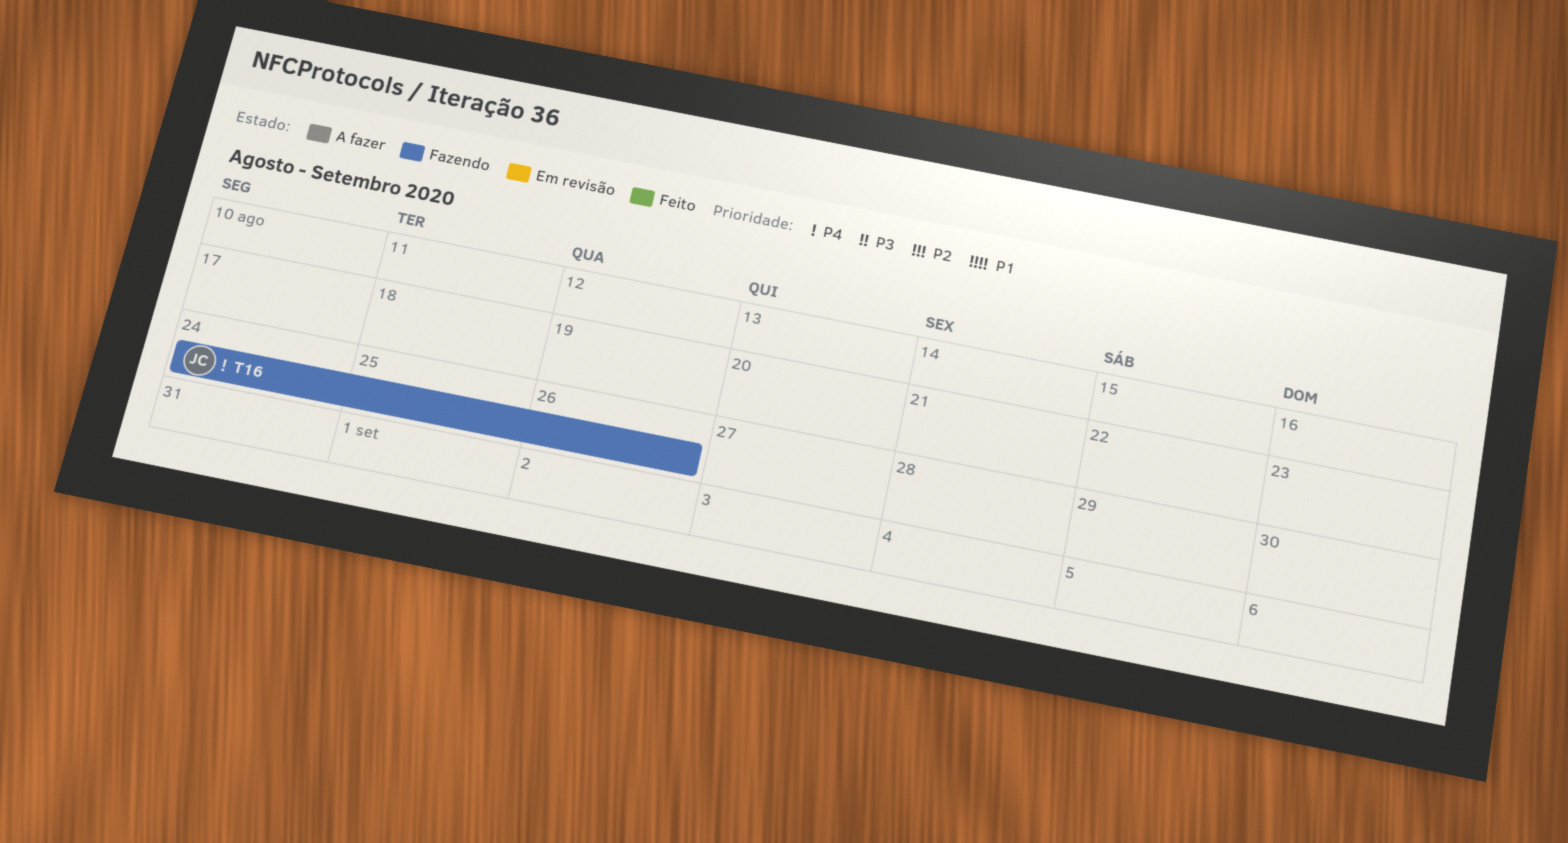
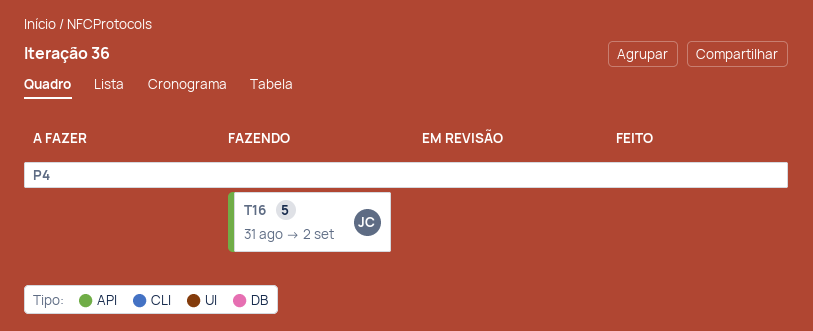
T16, start: Aug 24 -> Aug 31
T16, due: Aug 26 -> Sep 2

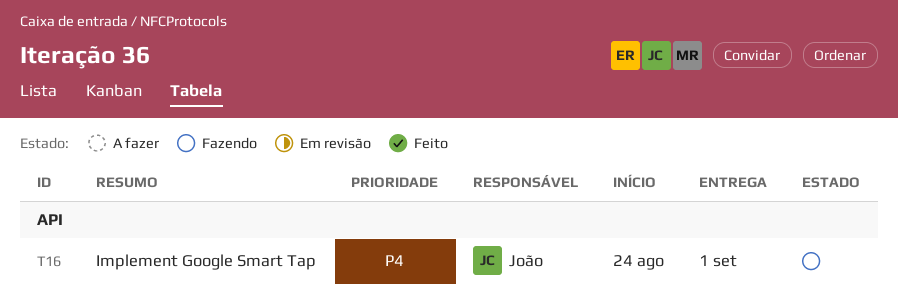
T16, start: Aug 31 -> Aug 24
T16, due: Sep 2 -> Sep 1

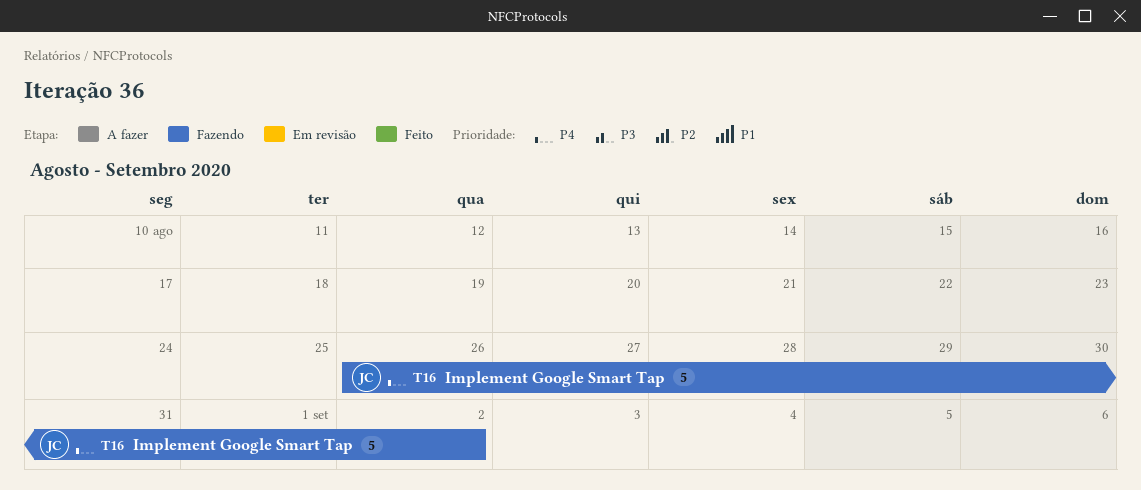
T16, start: Aug 24 -> Aug 26
T16, due: Sep 1 -> Sep 2

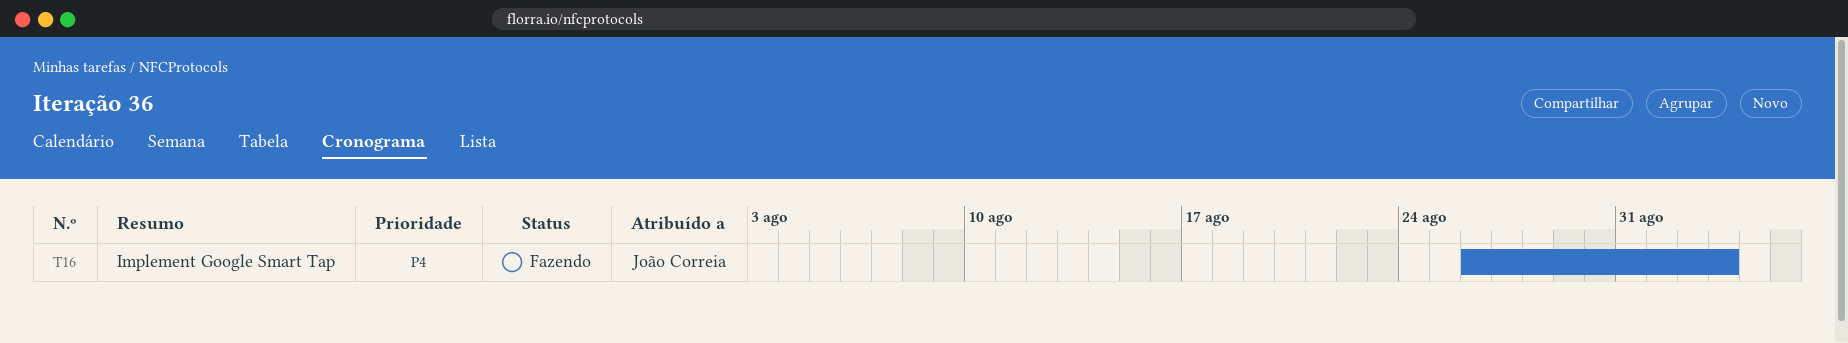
T16, due: Sep 2 -> Sep 3

